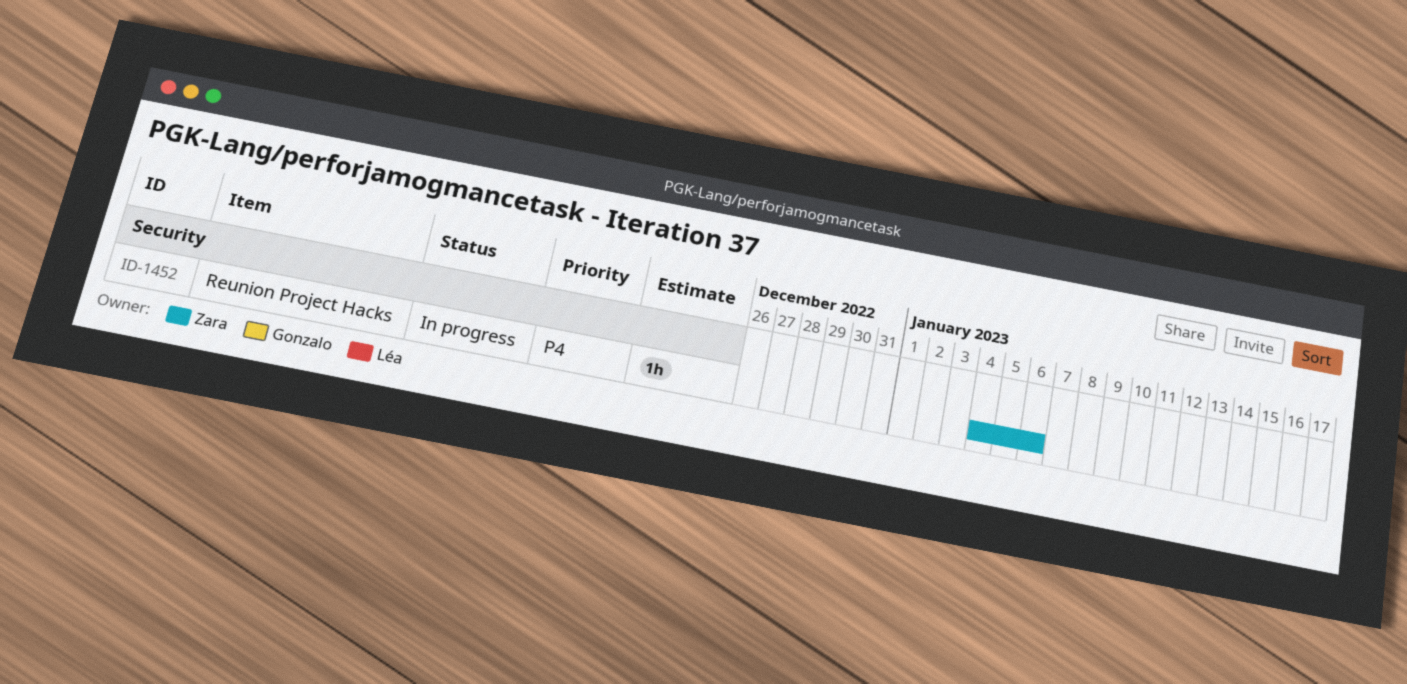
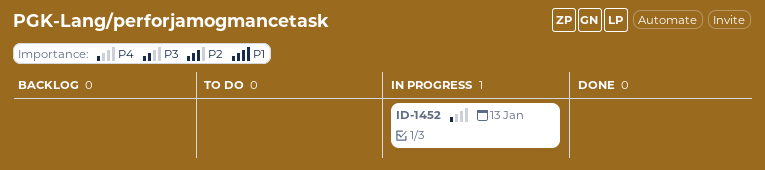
ID-1452, due: Jan 6 -> Jan 13

